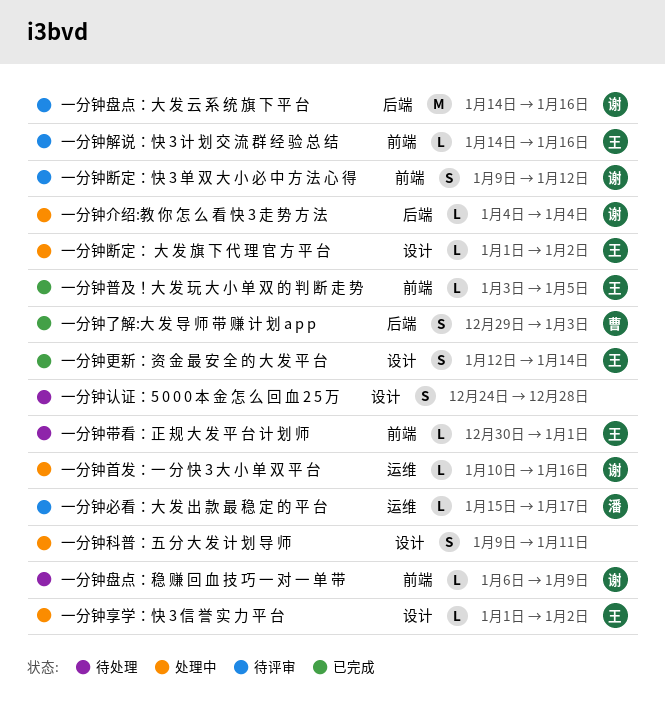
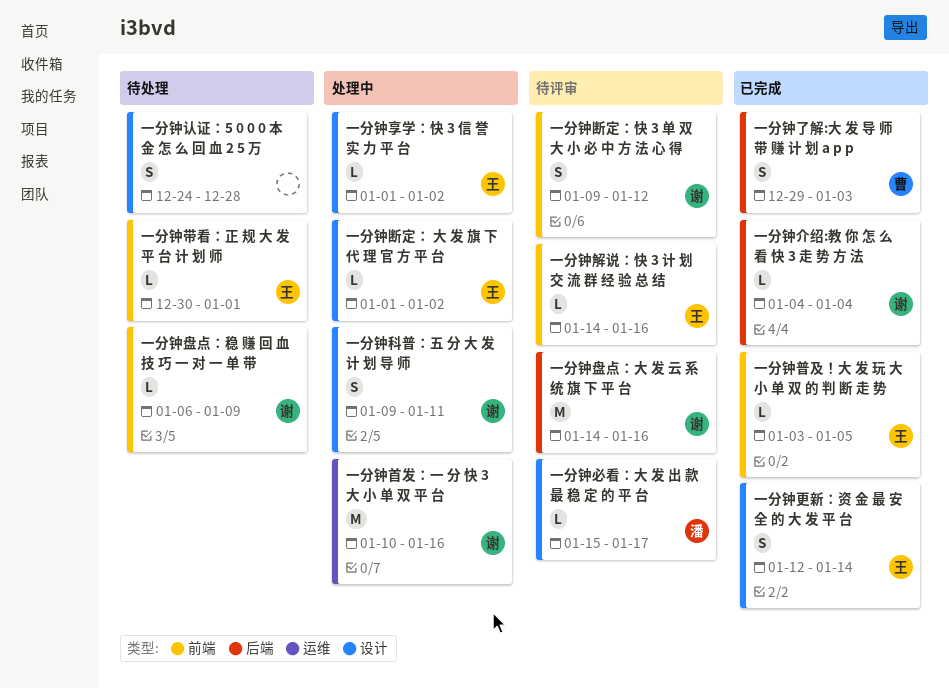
一分钟介绍:教 你 怎 么 看 快 3 走 势 方 法, status: 处理中 -> 已完成
一分钟必看：大 发 出 款 最 稳 定 的 平 台, label: 运维 -> 设计
一分钟科普：五 分 大 发 计 划 导 师, owner: none -> 谢
一分钟首发：一 分 快 3 大 小 单 双 平 台, estimate: L -> M

